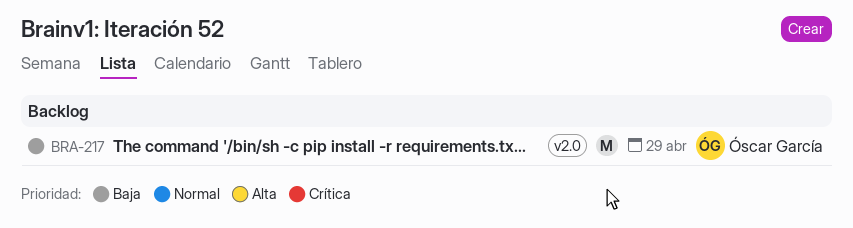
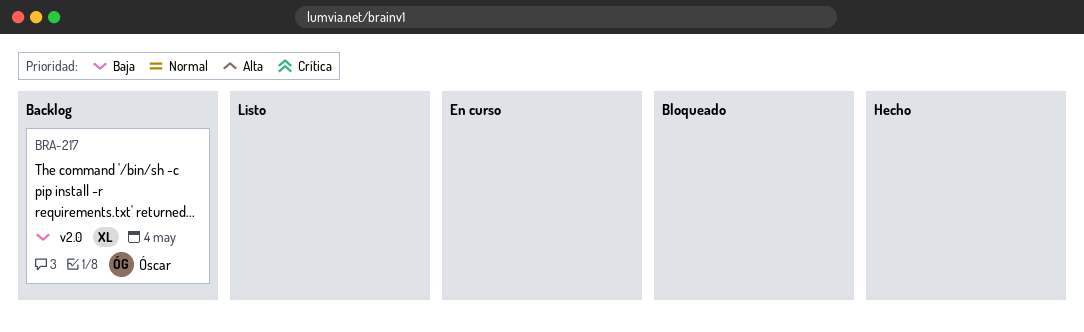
BRA-217, estimate: M -> XL
BRA-217, due: Apr 29 -> May 4

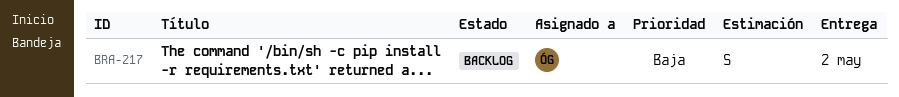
BRA-217, estimate: XL -> S
BRA-217, due: May 4 -> May 2

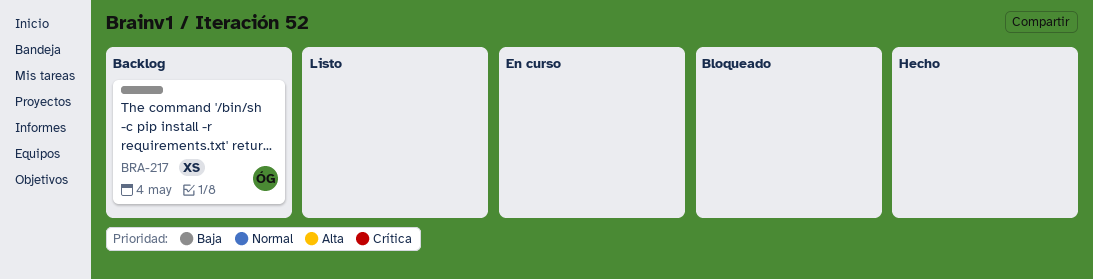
BRA-217, estimate: S -> XS
BRA-217, due: May 2 -> May 4

